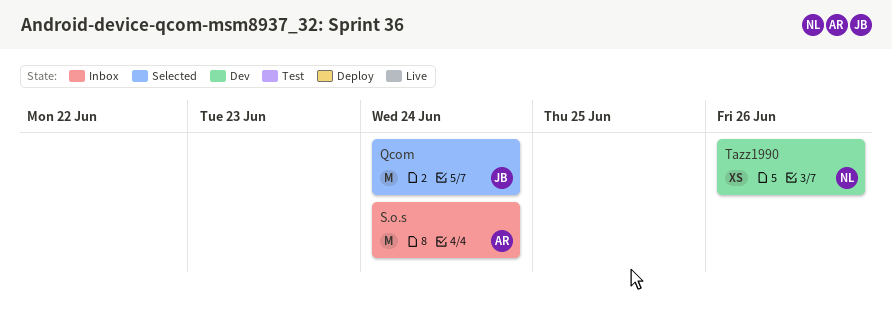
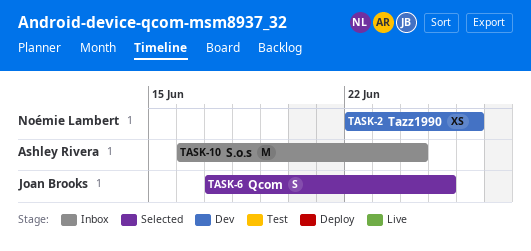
Qcom, estimate: M -> S
Qcom, due: Jun 24 -> Jun 25

